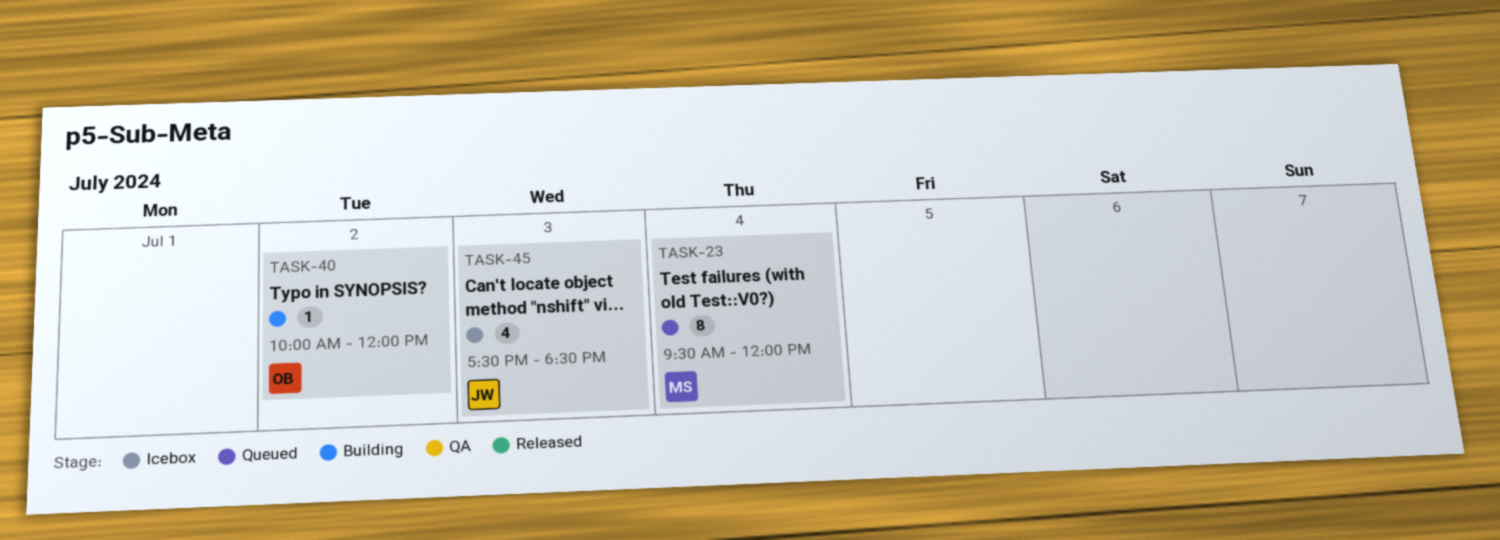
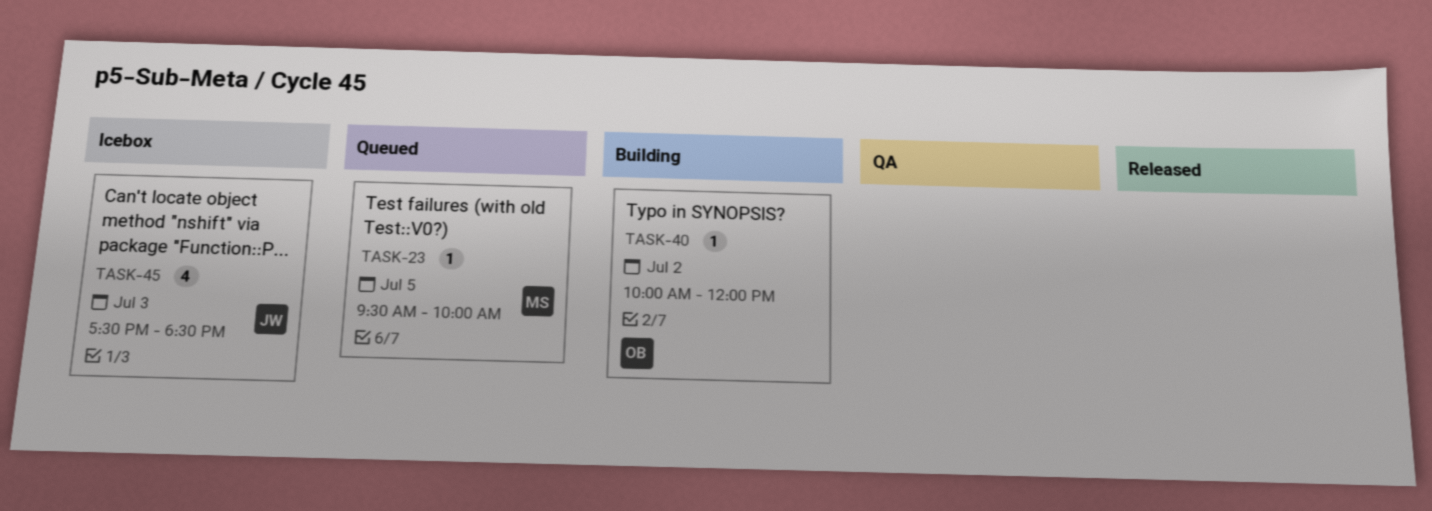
TASK-23, estimate: 8 -> 1
TASK-23, day: Jul 4 -> Jul 5
TASK-23, ends: 12:00 -> 10:00

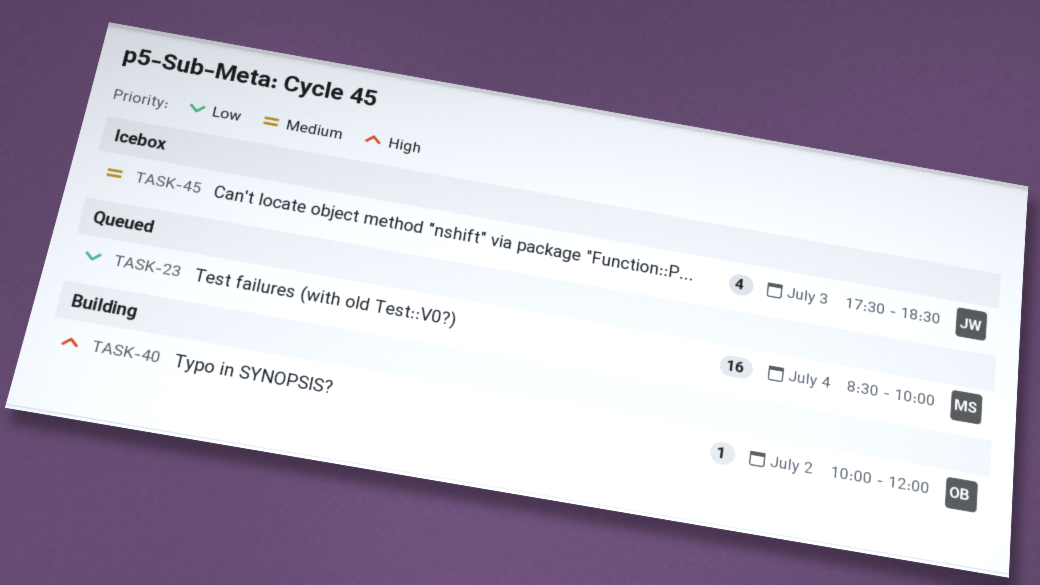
TASK-23, estimate: 1 -> 16
TASK-23, day: Jul 5 -> Jul 4
TASK-23, begins: 09:30 -> 08:30

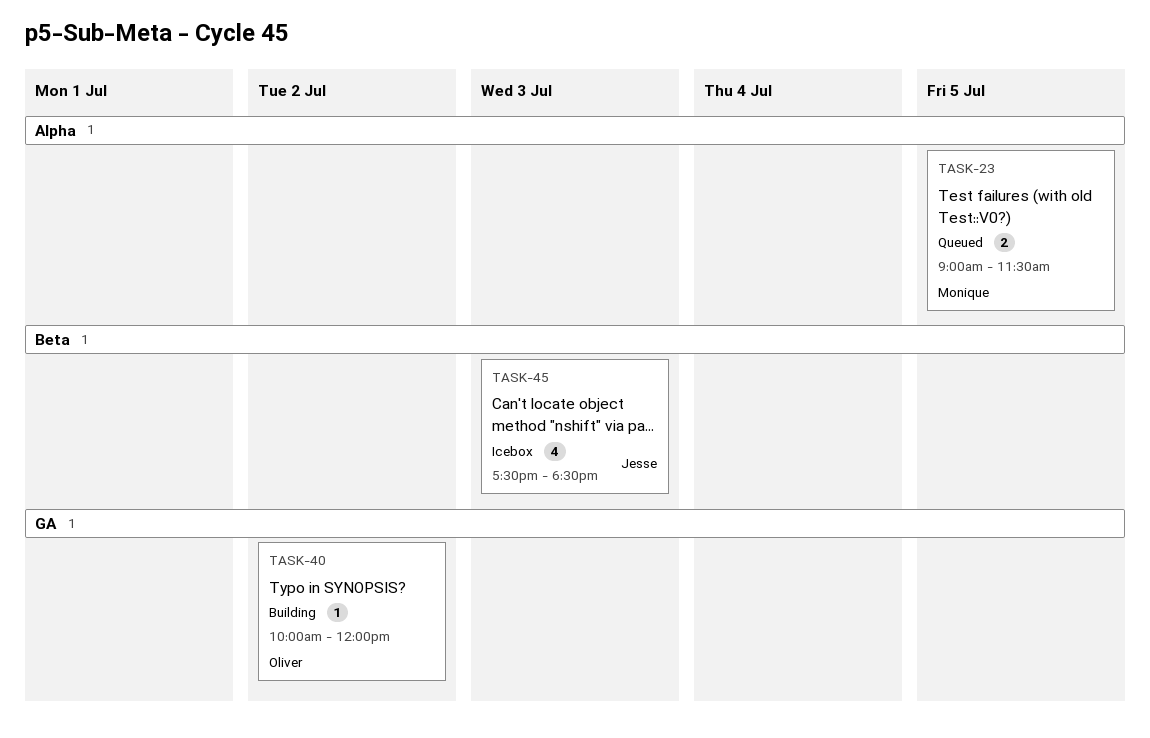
TASK-23, estimate: 16 -> 2
TASK-23, day: Jul 4 -> Jul 5
TASK-23, begins: 08:30 -> 09:00
TASK-23, ends: 10:00 -> 11:30

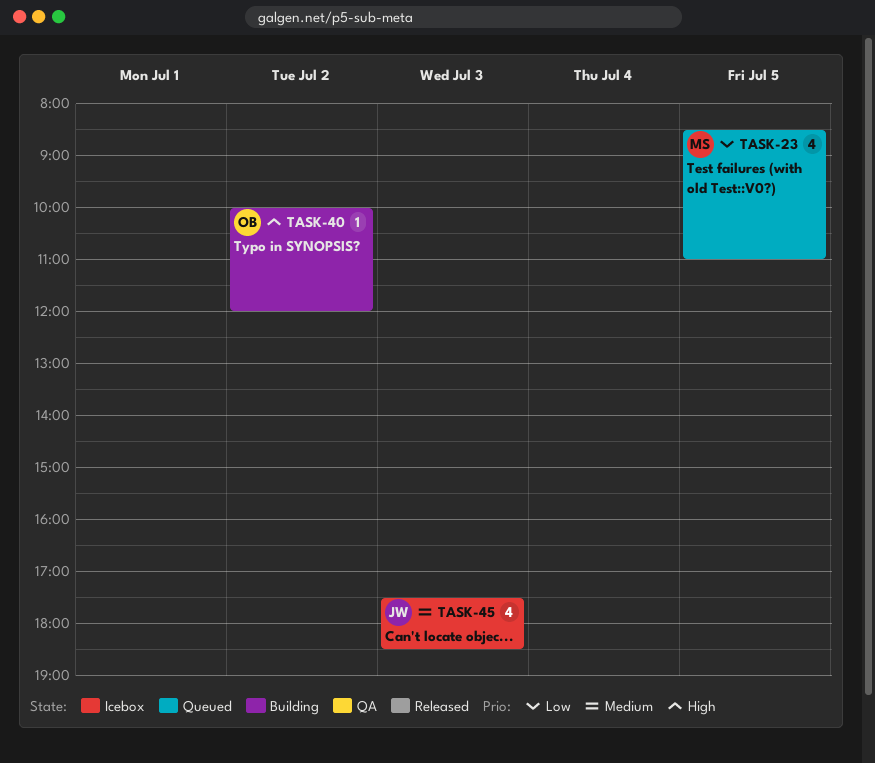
TASK-23, estimate: 2 -> 4
TASK-23, begins: 09:00 -> 08:30
TASK-23, ends: 11:30 -> 11:00

